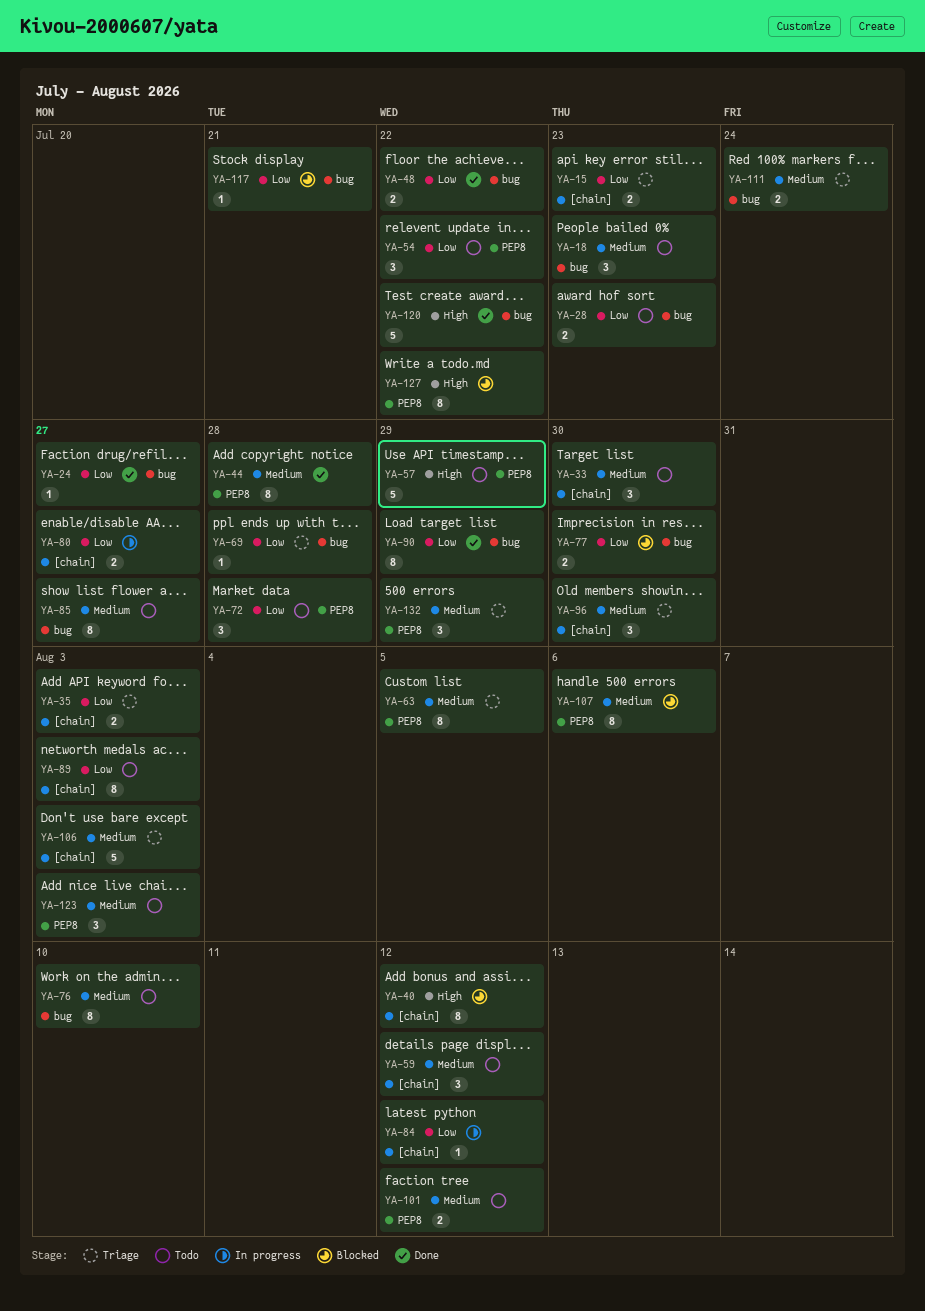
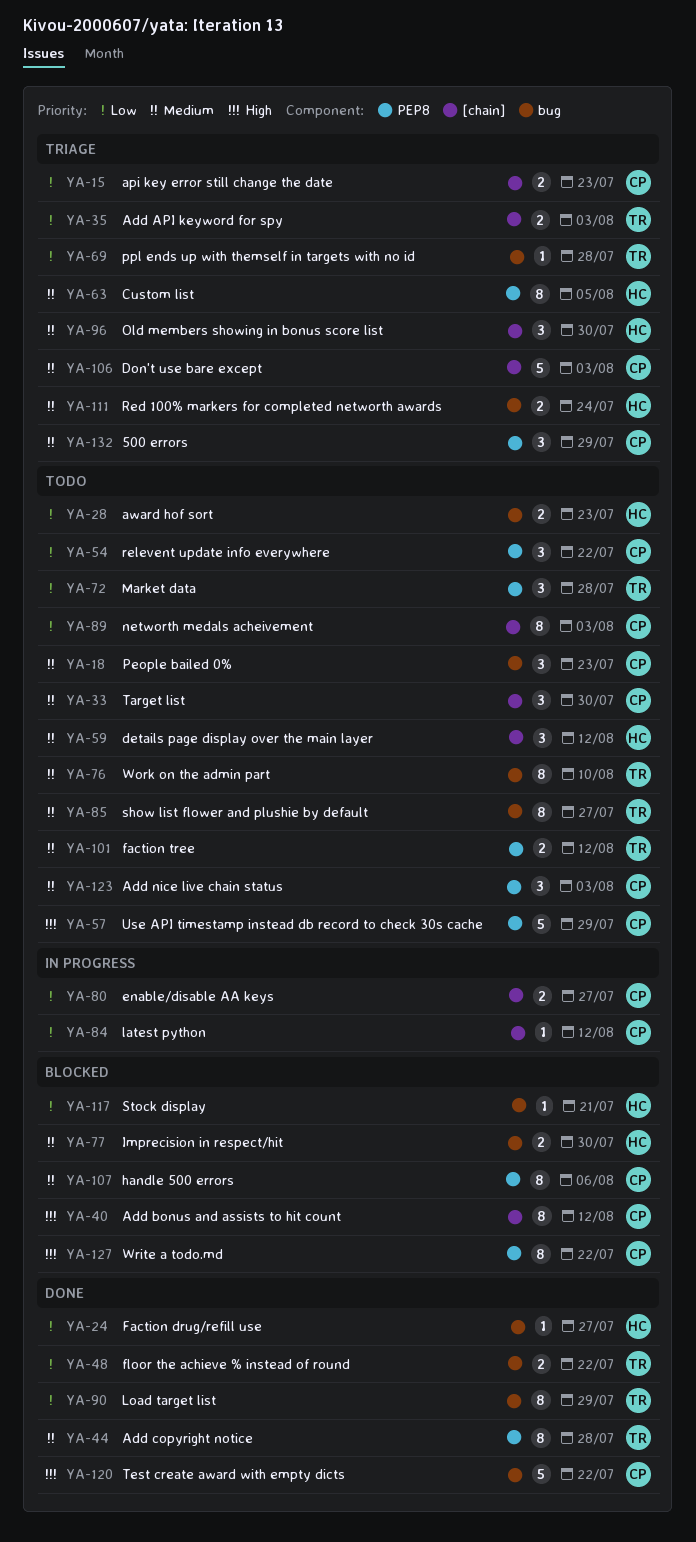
YA-77, priority: Low -> Medium

